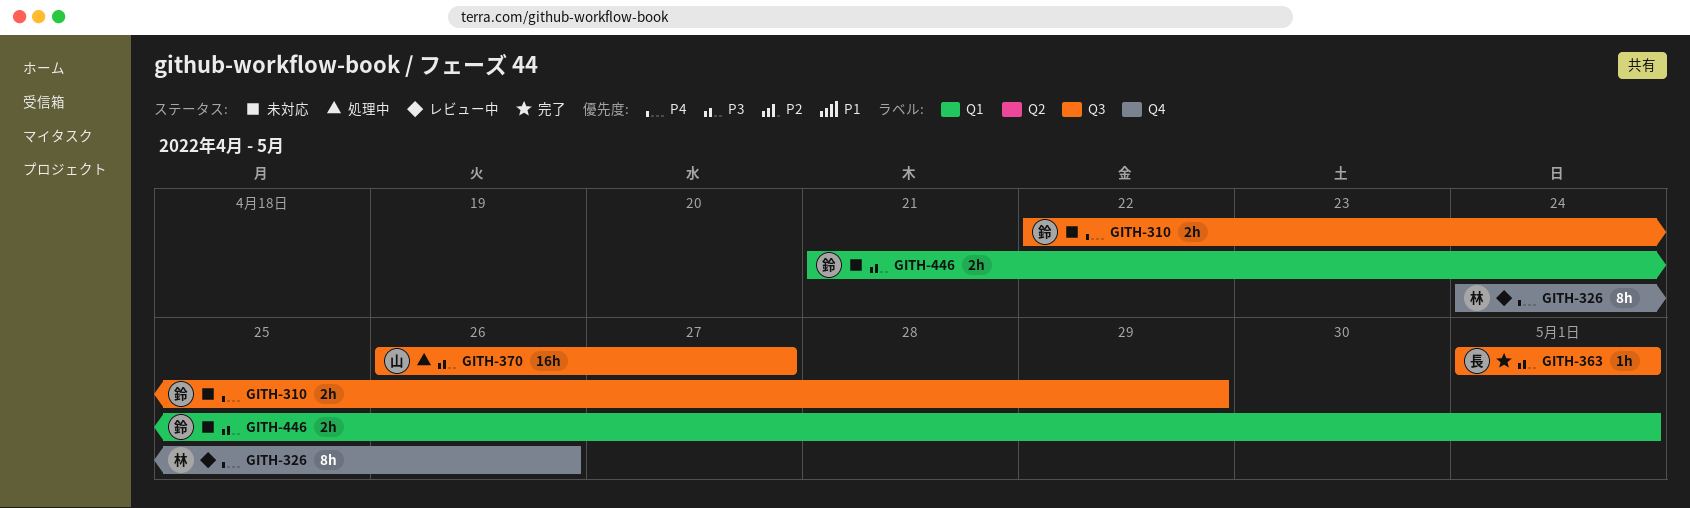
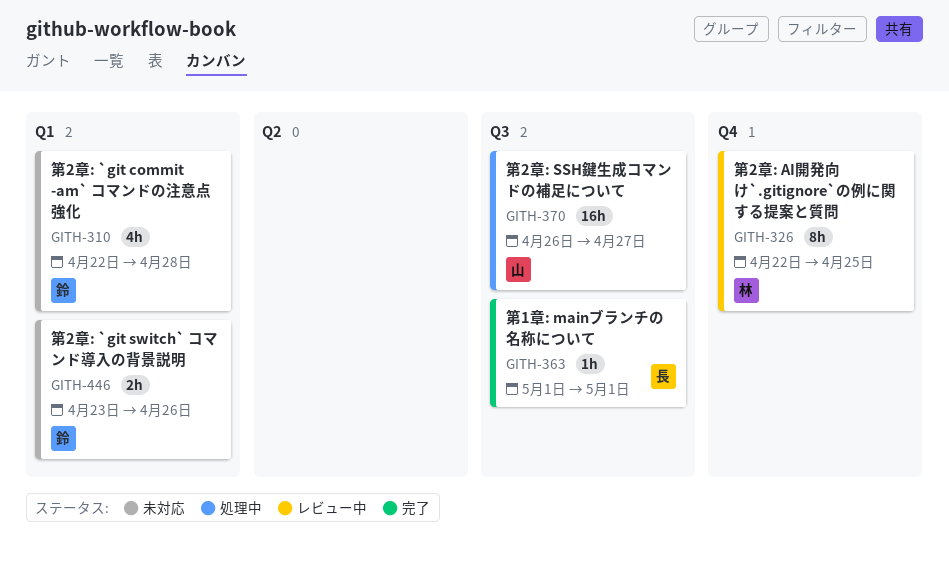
GITH-310, label: Q3 -> Q1
GITH-310, estimate: 2h -> 4h
GITH-310, due: Apr 29 -> Apr 28
GITH-326, start: Apr 24 -> Apr 22
GITH-326, due: Apr 26 -> Apr 25
GITH-446, start: Apr 21 -> Apr 23
GITH-446, due: May 1 -> Apr 26

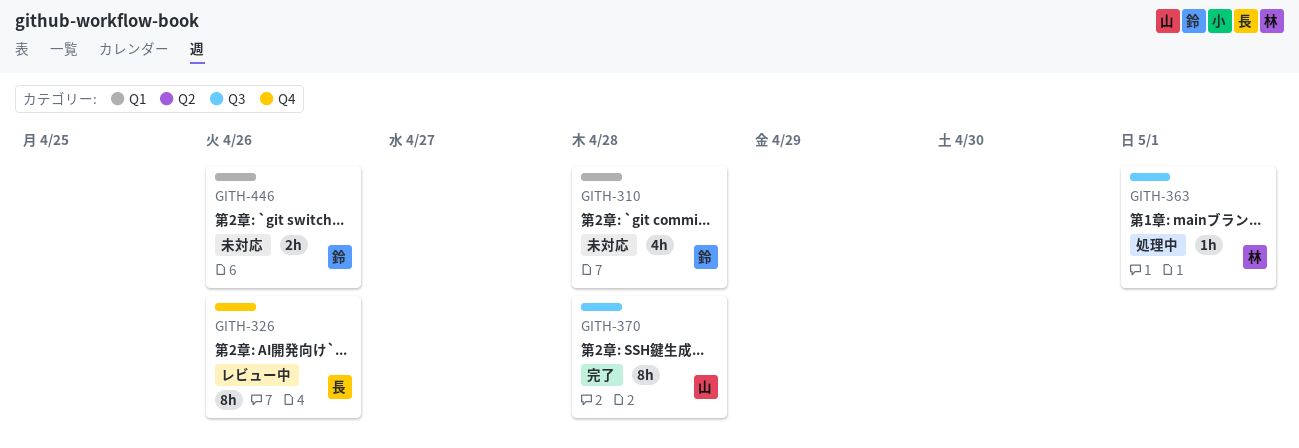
GITH-326, owner: 林 -> 長
GITH-326, due: Apr 25 -> Apr 26
GITH-363, status: 完了 -> 処理中
GITH-363, owner: 長 -> 林
GITH-370, status: 処理中 -> 完了
GITH-370, estimate: 16h -> 8h
GITH-370, due: Apr 27 -> Apr 28

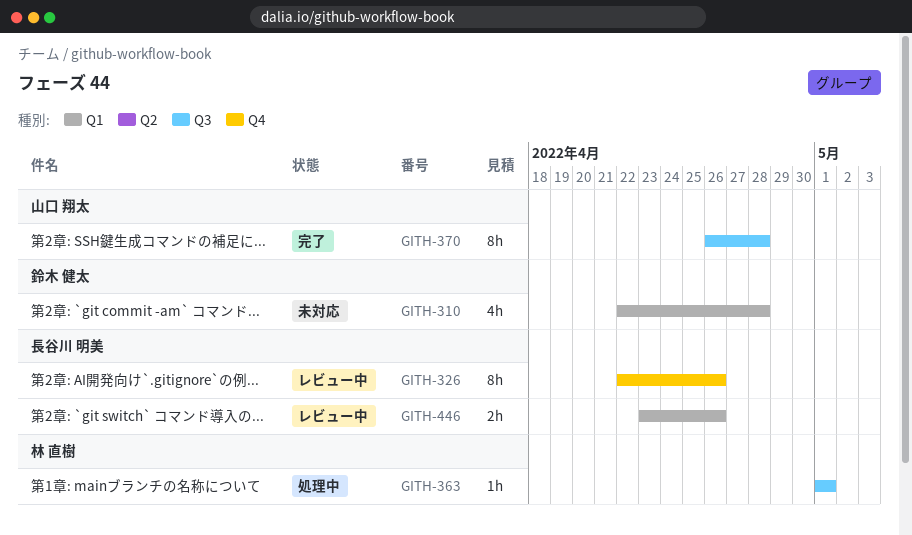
GITH-446, status: 未対応 -> レビュー中
GITH-446, owner: 鈴木 健太 -> 長谷川 明美

